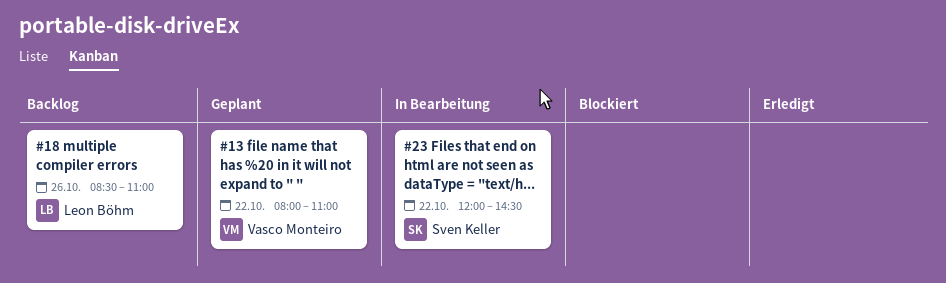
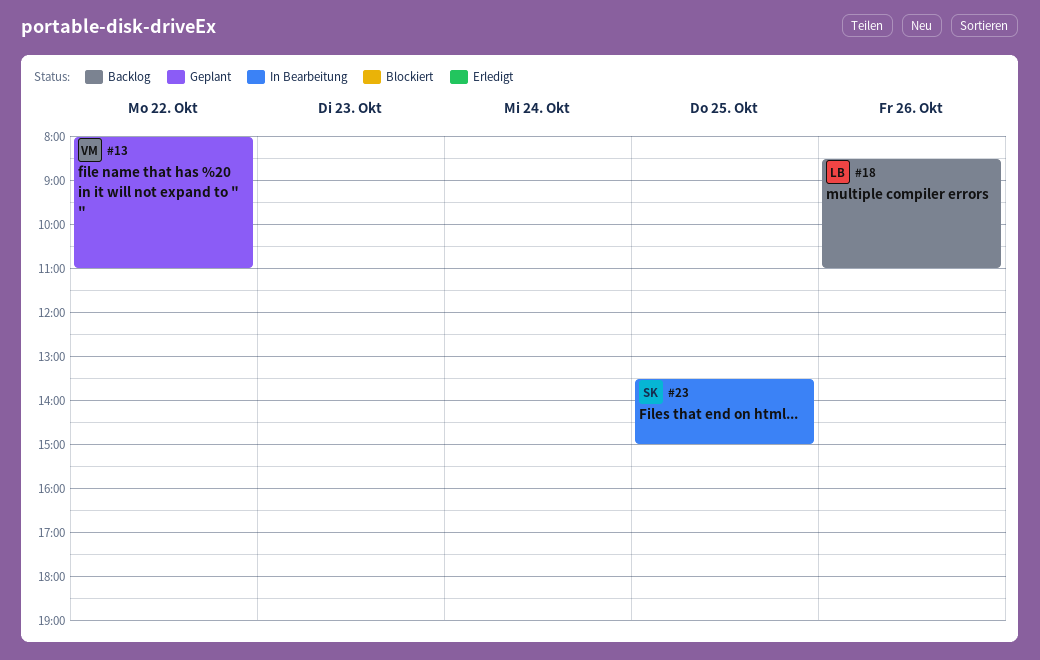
#23, day: Oct 22 -> Oct 25
#23, begins: 12:00 -> 13:30
#23, ends: 14:30 -> 15:00

